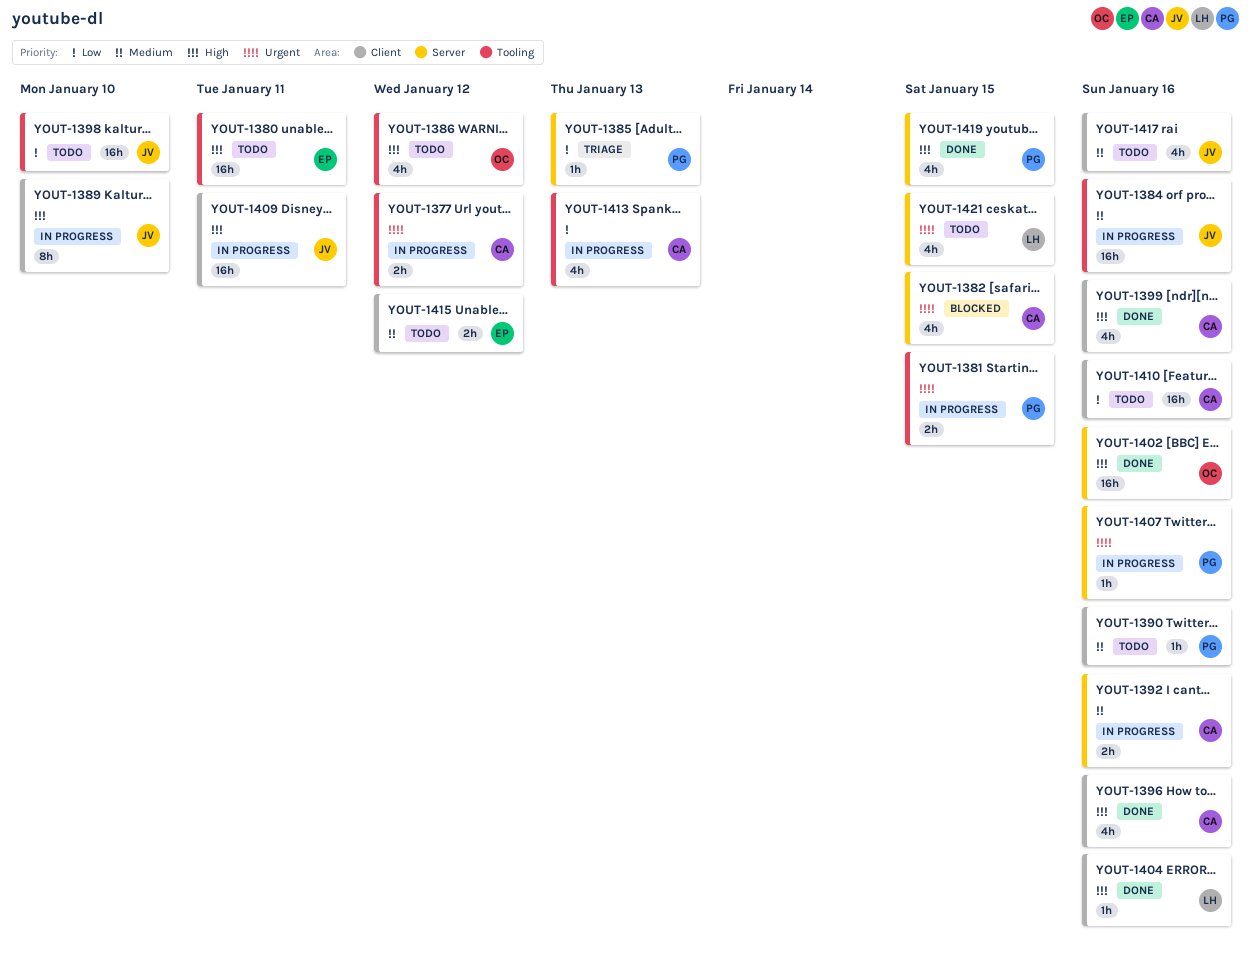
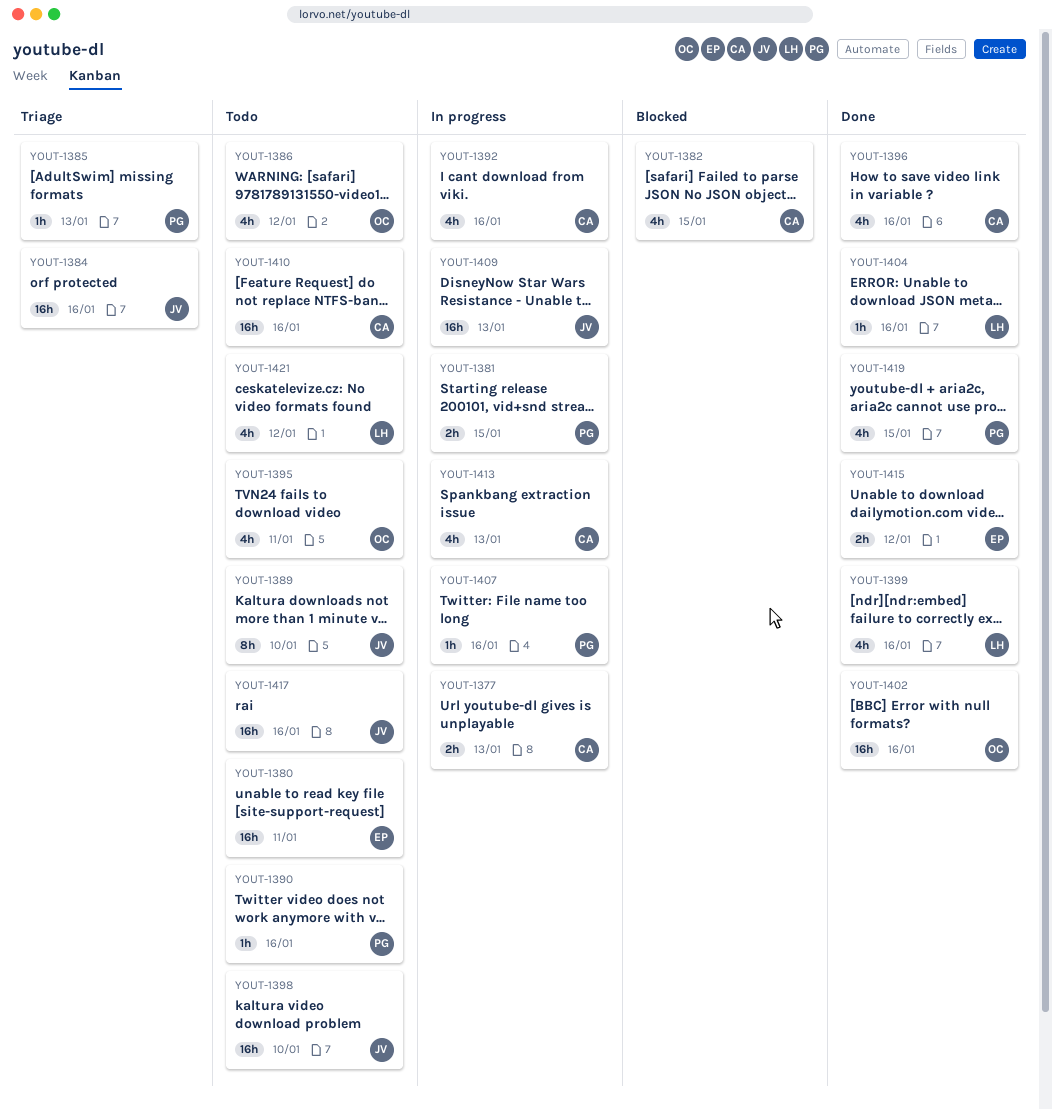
YOUT-1377, due: Jan 12 -> Jan 13
YOUT-1384, status: In progress -> Triage
YOUT-1389, status: In progress -> Todo
YOUT-1392, estimate: 2h -> 4h
YOUT-1395: none -> present
YOUT-1399, owner: CA -> LH
YOUT-1409, due: Jan 11 -> Jan 13
YOUT-1415, status: Todo -> Done
YOUT-1417, estimate: 4h -> 16h
YOUT-1421, due: Jan 15 -> Jan 12

